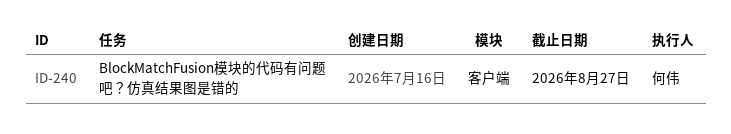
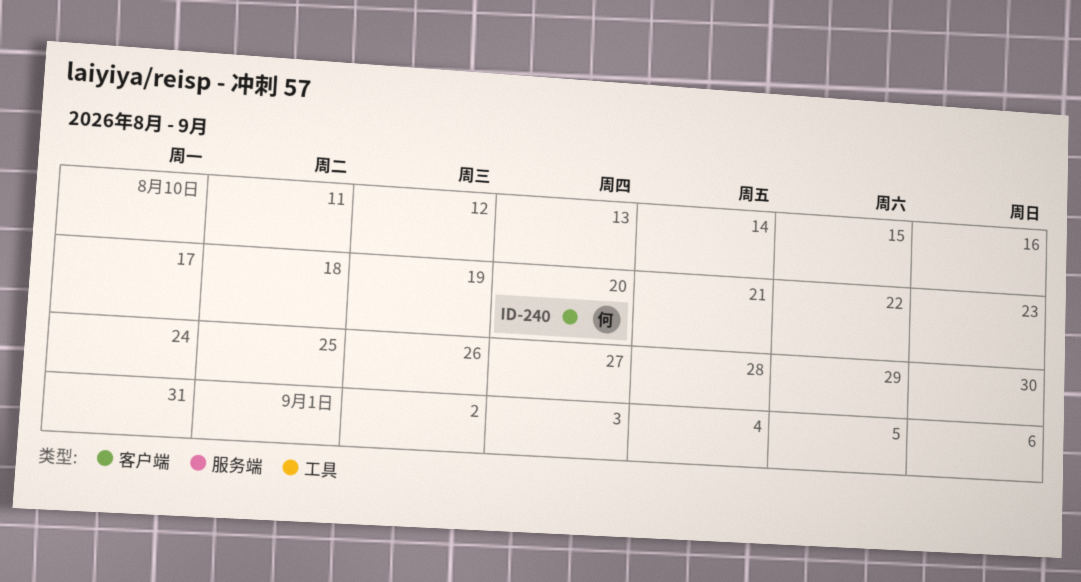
ID-240, due: Aug 27 -> Aug 20

